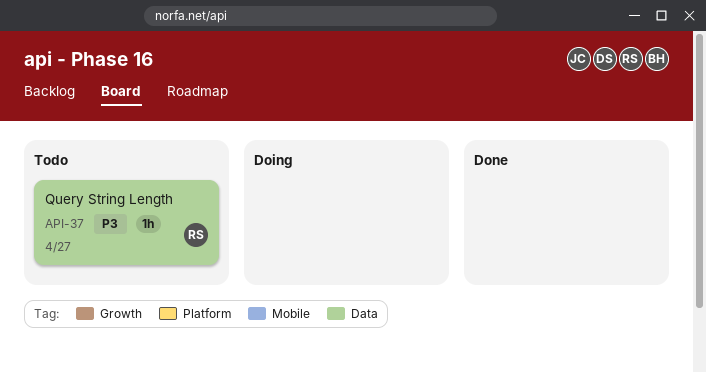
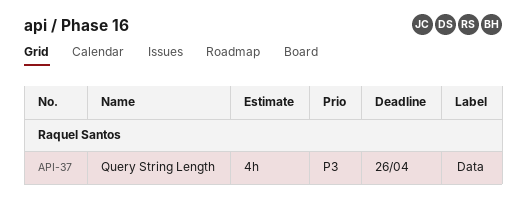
API-37, estimate: 1h -> 4h
API-37, due: Apr 27 -> Apr 26

